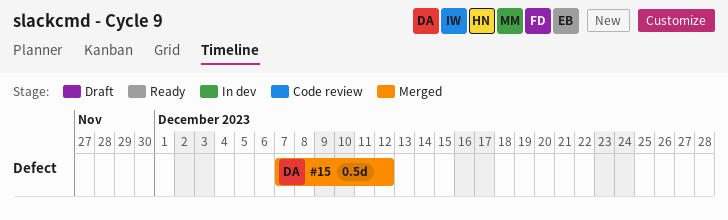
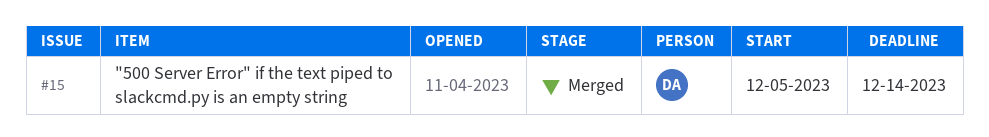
#15, start: Dec 7 -> Dec 5
#15, due: Dec 12 -> Dec 14

